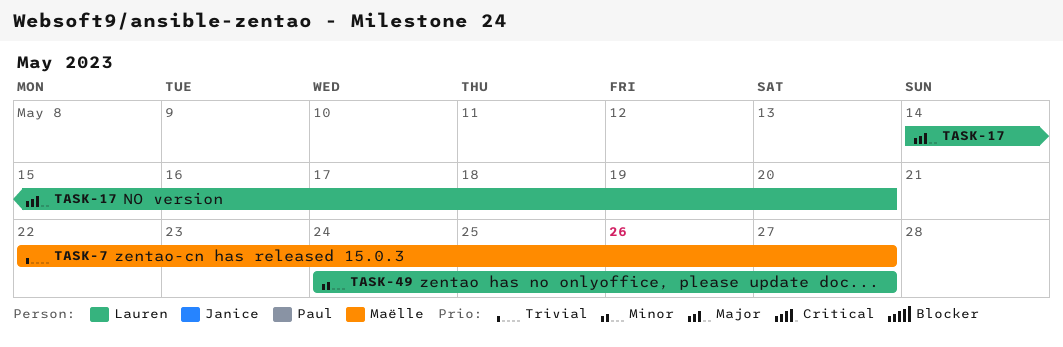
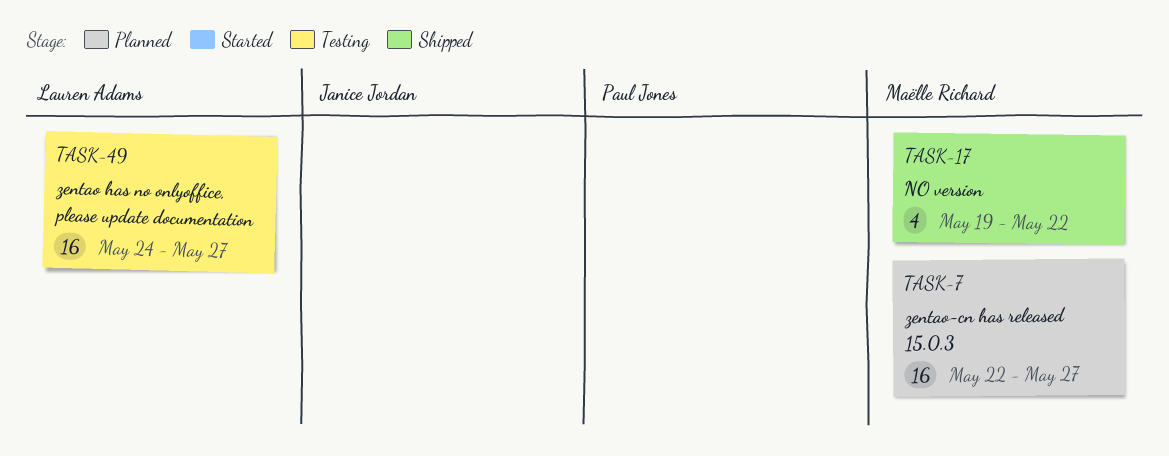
TASK-17, owner: Lauren Adams -> Maëlle Richard
TASK-17, start: May 14 -> May 19
TASK-17, due: May 20 -> May 22

